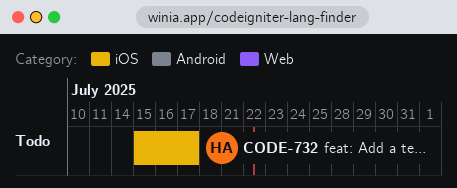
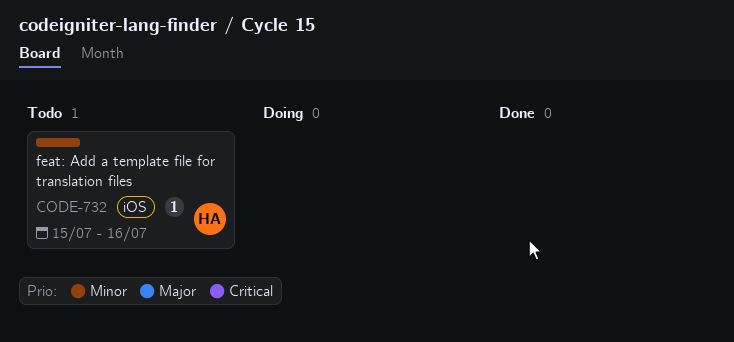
CODE-732, due: Jul 17 -> Jul 16

